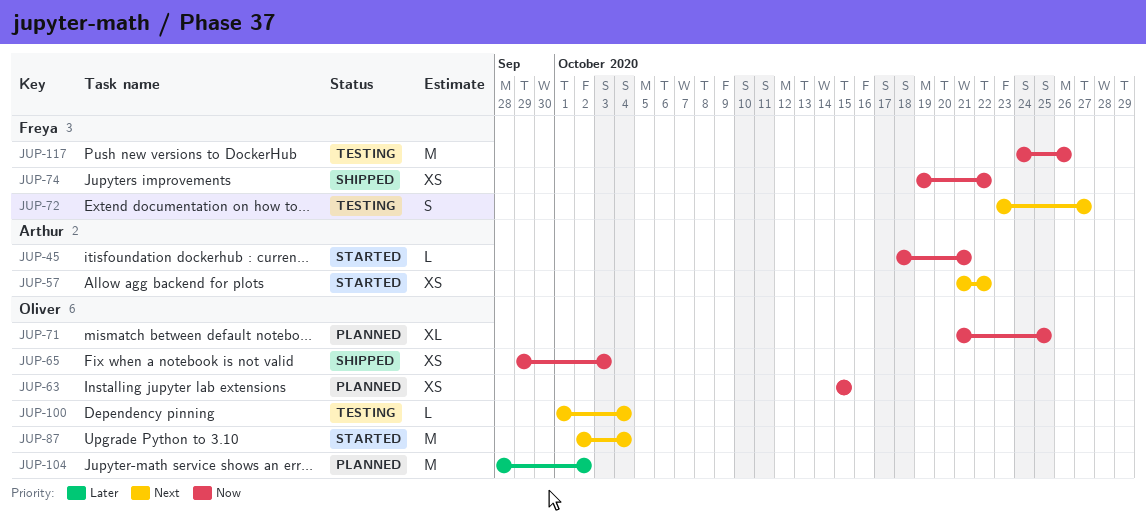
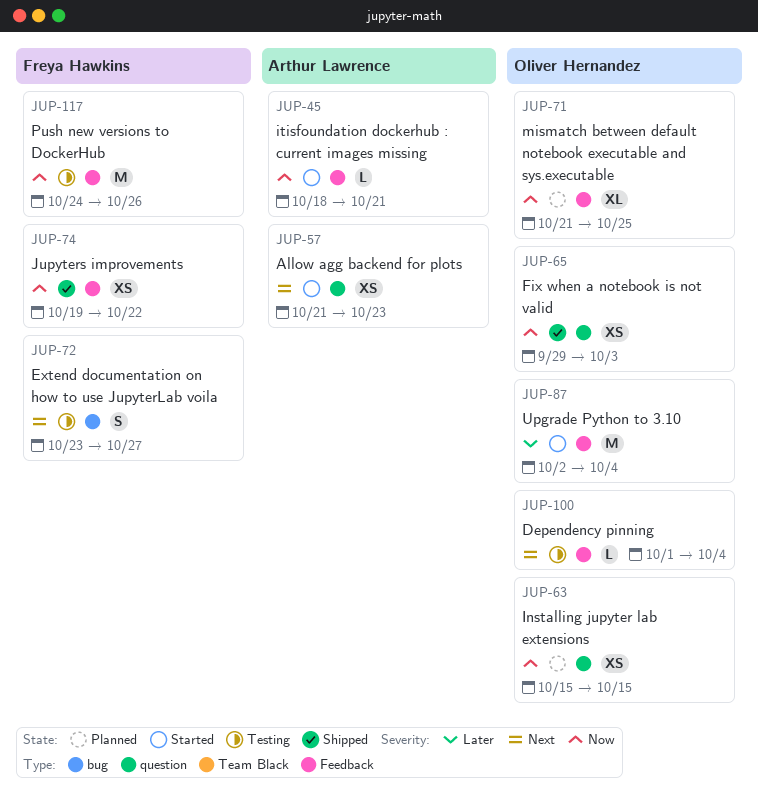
JUP-57, due: Oct 22 -> Oct 23
JUP-87, priority: Next -> Later
JUP-104: present -> none

